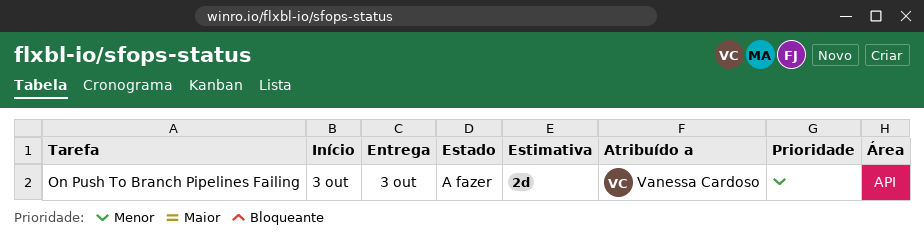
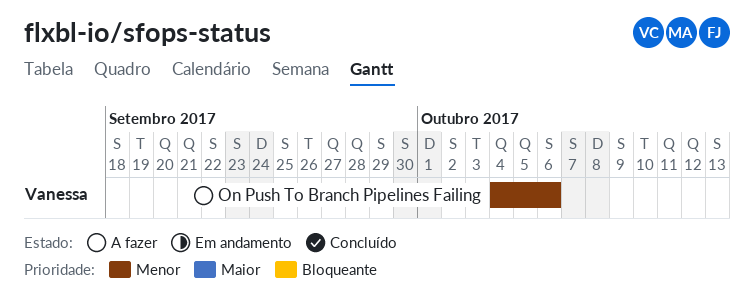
On Push To Branch Pipelines Failing, start: Oct 3 -> Oct 4
On Push To Branch Pipelines Failing, due: Oct 3 -> Oct 6

